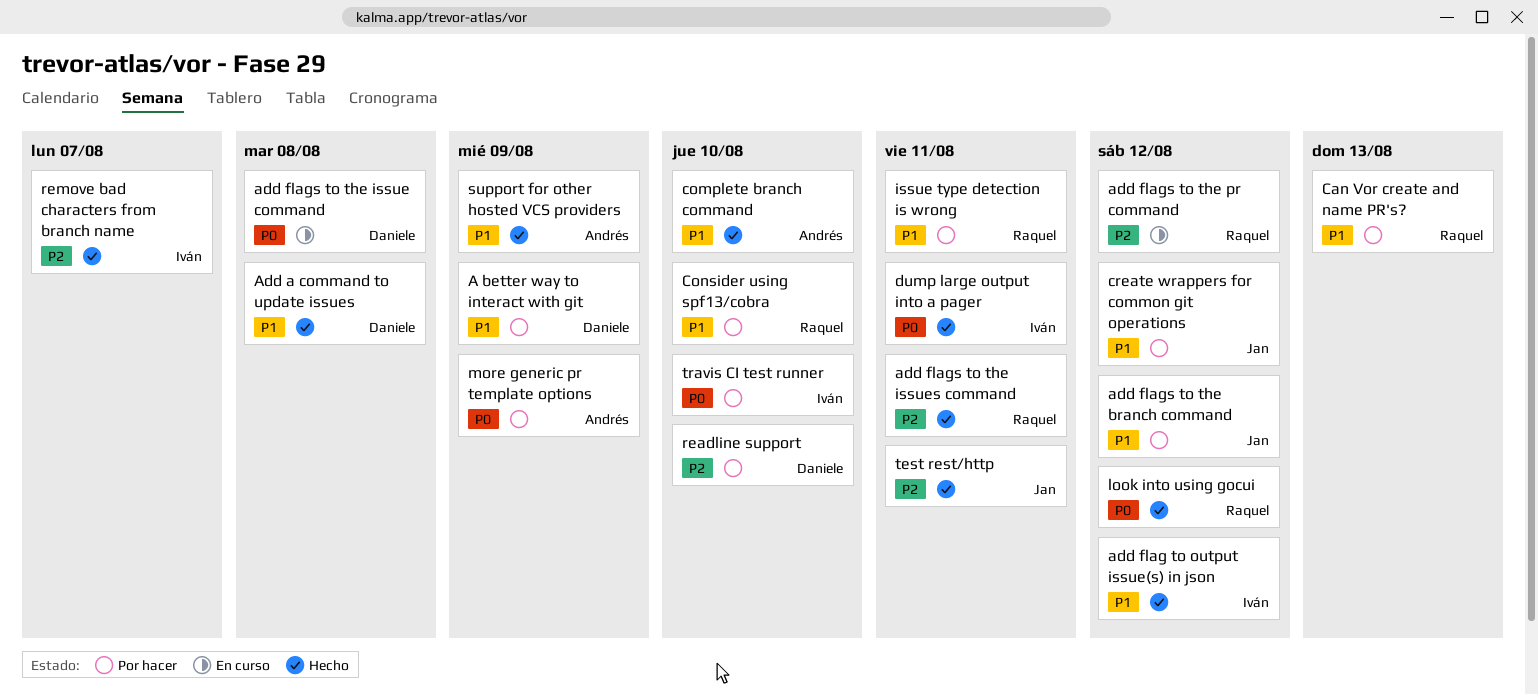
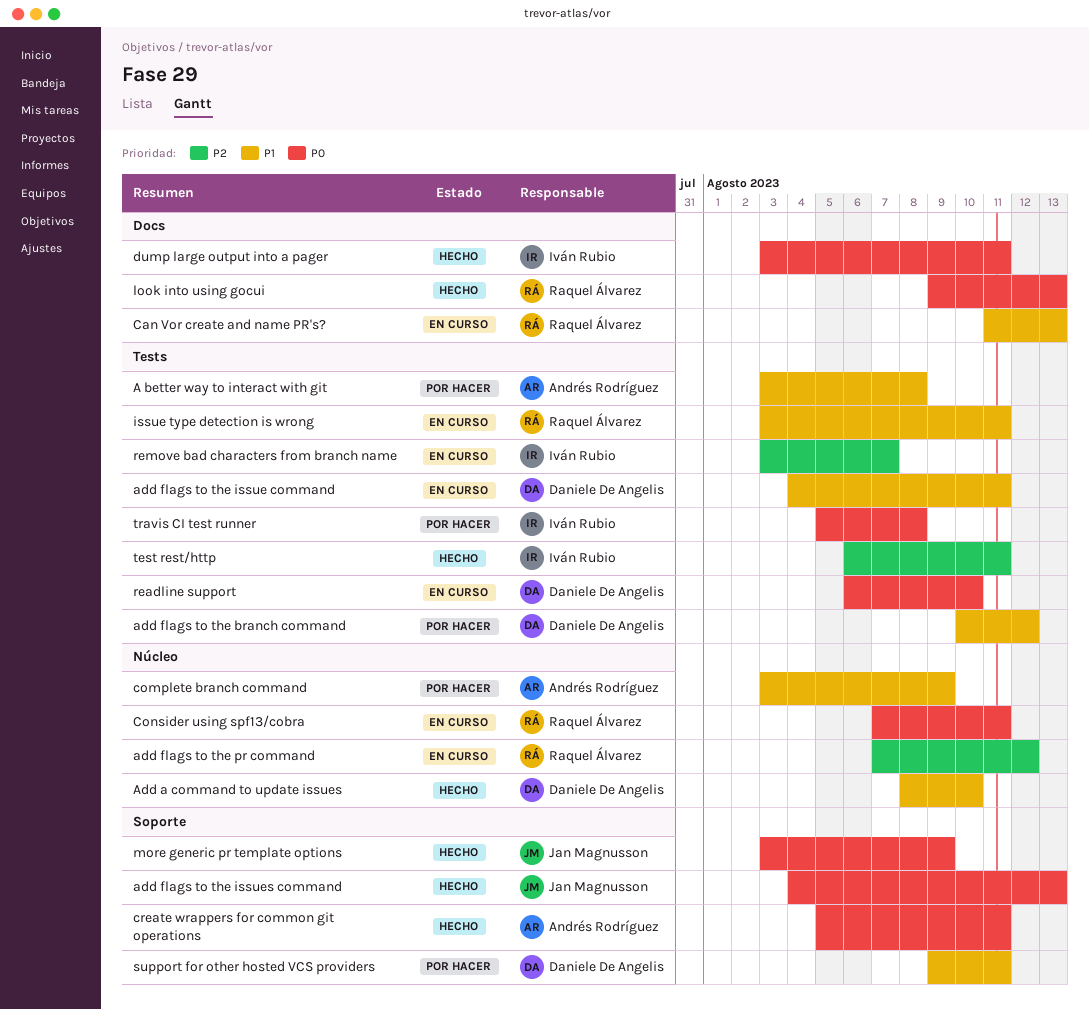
A better way to interact with git, owner: Daniele De Angelis -> Andrés Rodríguez
A better way to interact with git, due: Aug 9 -> Aug 8
Add a command to update issues, due: Aug 8 -> Aug 10
add flag to output issue(s) in json: present -> none
add flags to the branch command, owner: Jan Magnusson -> Daniele De Angelis
add flags to the issue command, priority: P0 -> P1
add flags to the issue command, due: Aug 8 -> Aug 11
add flags to the issues command, owner: Raquel Álvarez -> Jan Magnusson
add flags to the issues command, priority: P2 -> P0
add flags to the issues command, due: Aug 11 -> Aug 13
Can Vor create and name PR's?, status: Por hacer -> En curso
complete branch command, status: Hecho -> Por hacer
complete branch command, due: Aug 10 -> Aug 9
Consider using spf13/cobra, status: Por hacer -> En curso
Consider using spf13/cobra, priority: P1 -> P0
Consider using spf13/cobra, due: Aug 10 -> Aug 11
create wrappers for common git operations, status: Por hacer -> Hecho
create wrappers for common git operations, owner: Jan Magnusson -> Andrés Rodríguez
create wrappers for common git operations, priority: P1 -> P0
create wrappers for common git operations, due: Aug 12 -> Aug 11
issue type detection is wrong, status: Por hacer -> En curso
look into using gocui, due: Aug 12 -> Aug 13
more generic pr template options, status: Por hacer -> Hecho
more generic pr template options, owner: Andrés Rodríguez -> Jan Magnusson
readline support, status: Por hacer -> En curso
readline support, priority: P2 -> P0
remove bad characters from branch name, status: Hecho -> En curso
support for other hosted VCS providers, status: Hecho -> Por hacer
support for other hosted VCS providers, owner: Andrés Rodríguez -> Daniele De Angelis
support for other hosted VCS providers, due: Aug 9 -> Aug 11
test rest/http, owner: Jan Magnusson -> Iván Rubio
travis CI test runner, due: Aug 10 -> Aug 8

